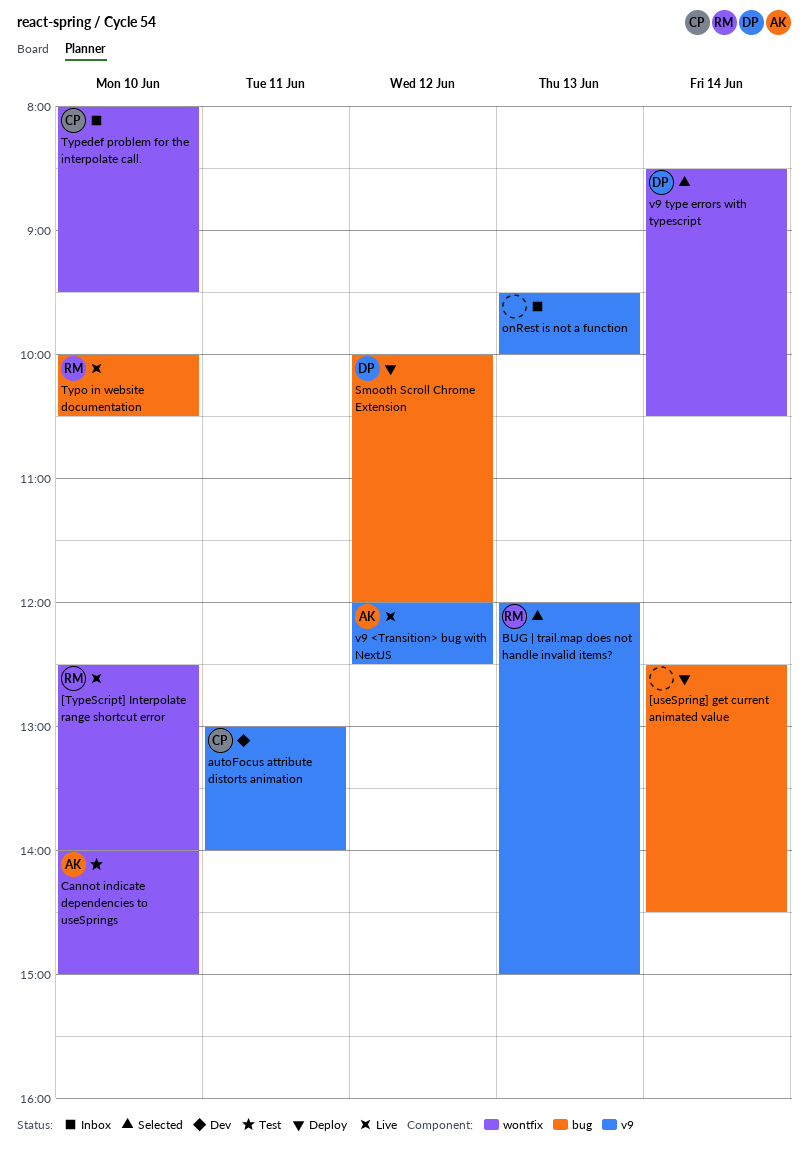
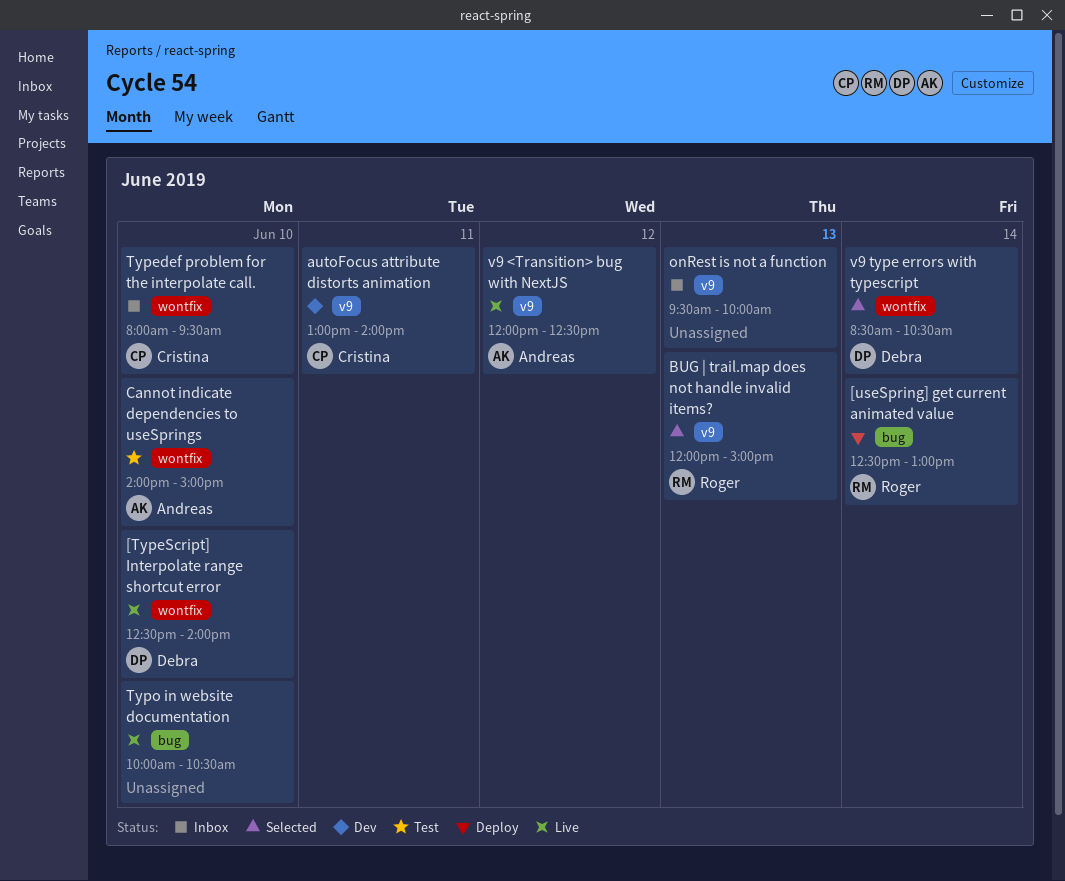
[TypeScript] Interpolate range shortcut error, owner: Roger -> Debra
[useSpring] get current animated value, owner: none -> Roger
[useSpring] get current animated value, ends: 14:30 -> 13:00
Smooth Scroll Chrome Extension: present -> none
Typo in website documentation, owner: Roger -> none

